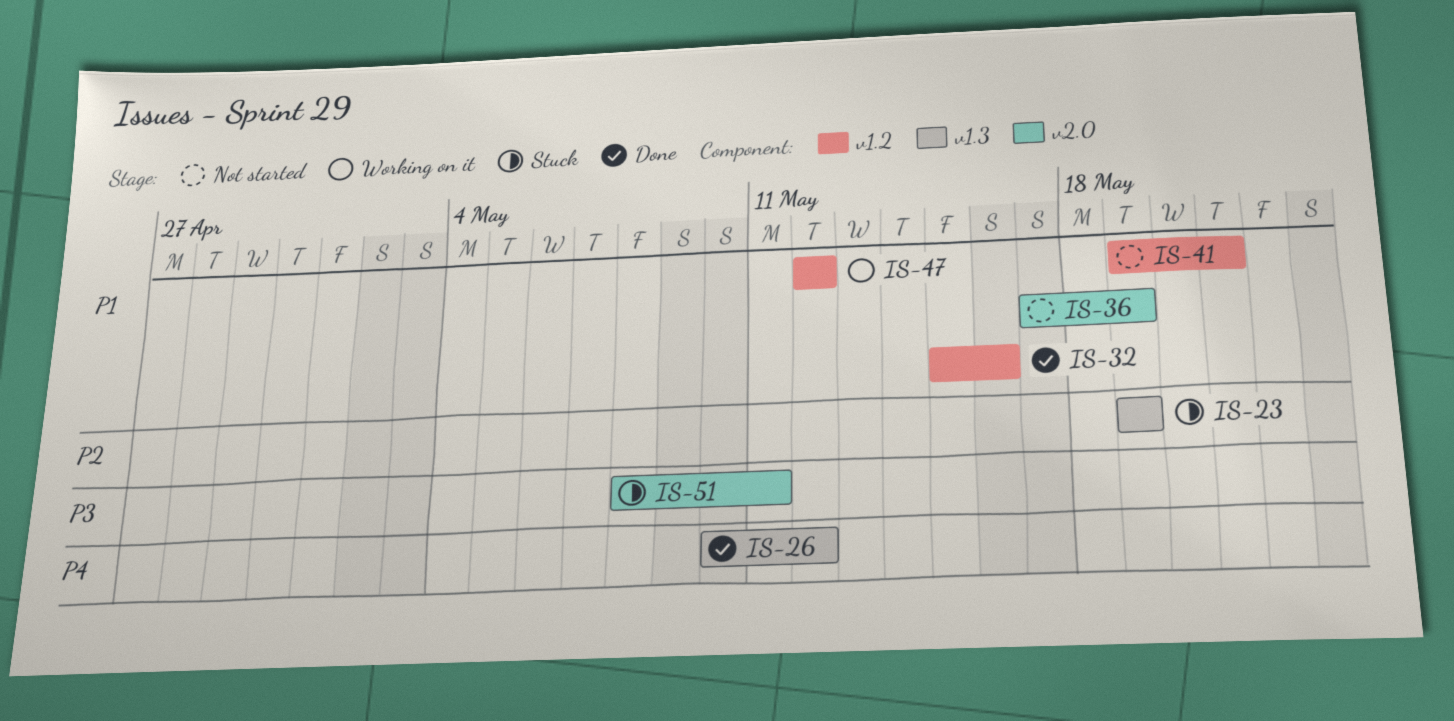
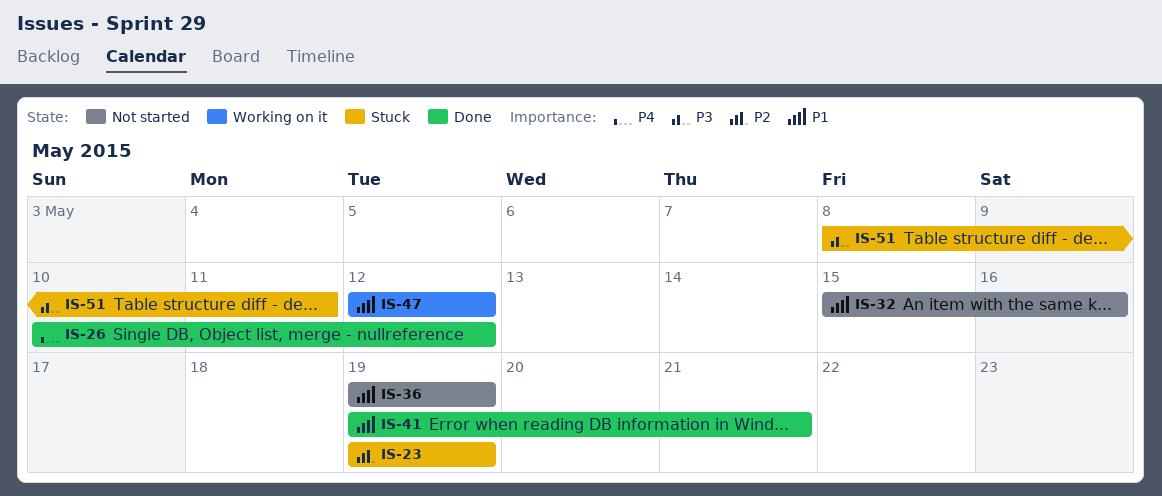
IS-32, status: Done -> Not started
IS-36, start: May 17 -> May 19
IS-41, status: Not started -> Done

